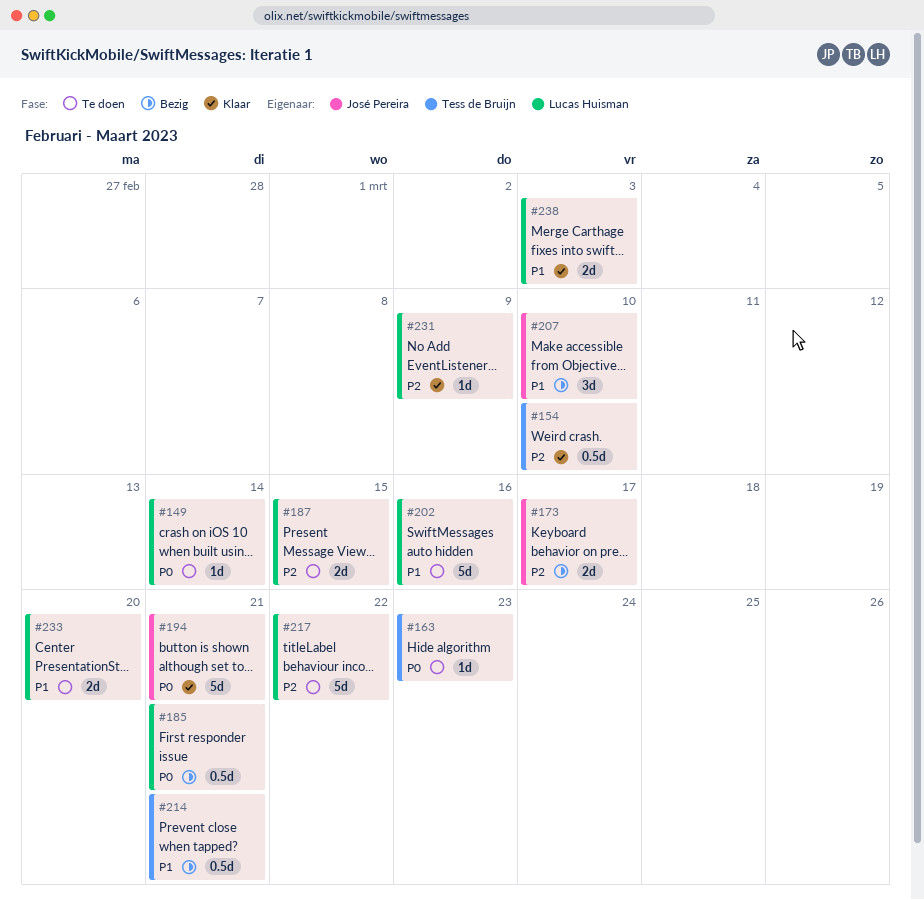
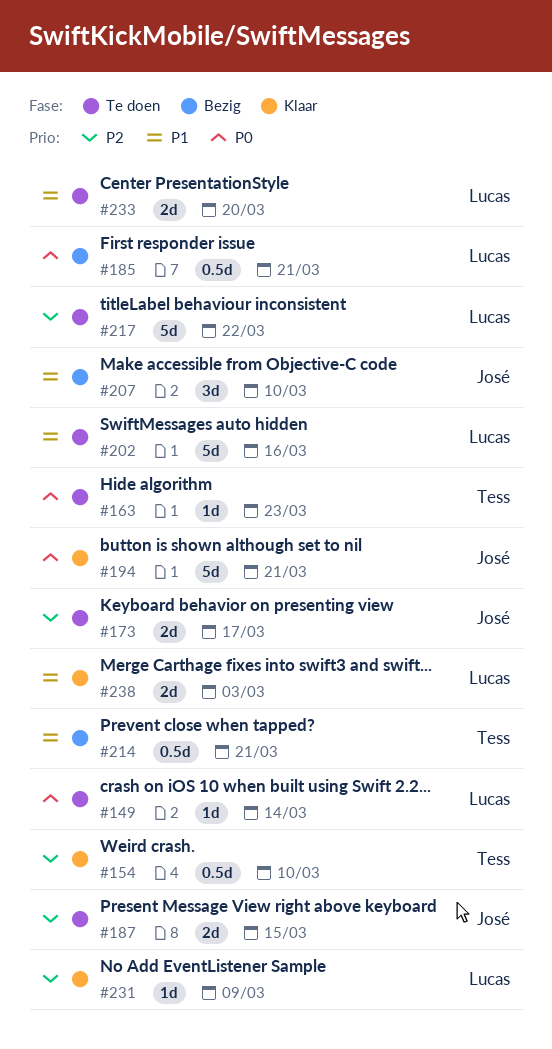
#173, status: Bezig -> Te doen
#187, owner: Lucas Huisman -> José Pereira

